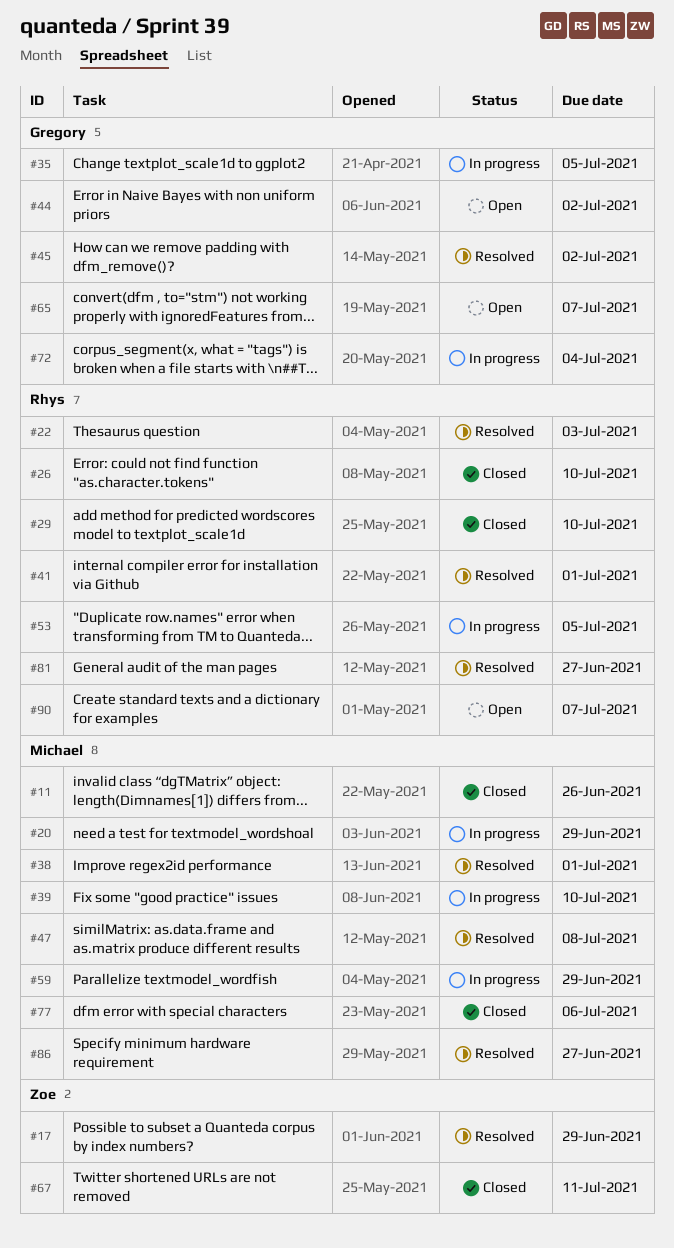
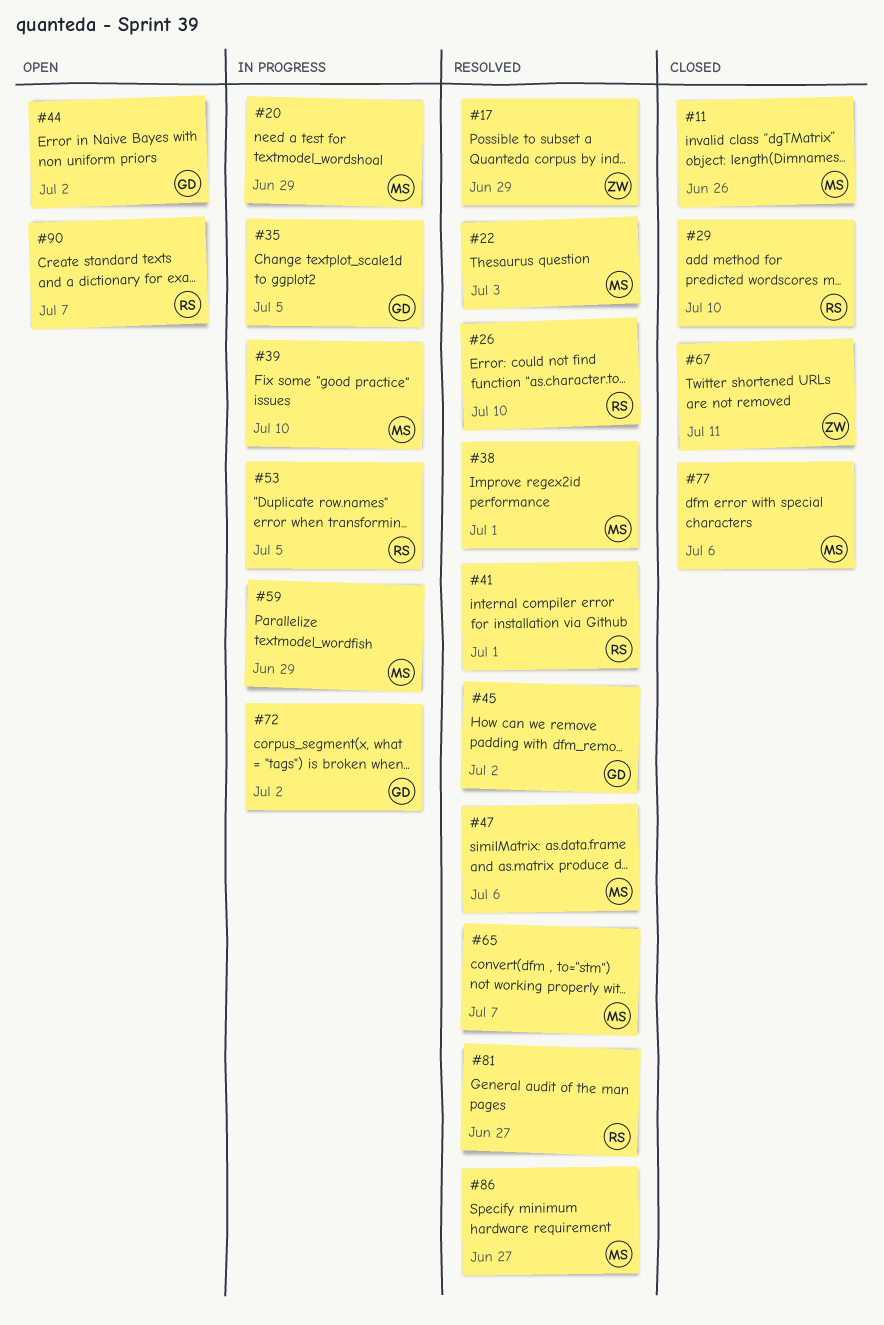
#22, owner: Rhys -> Michael
#26, status: Closed -> Resolved
#47, due: Jul 8 -> Jul 6
#65, status: Open -> Resolved
#65, owner: Gregory -> Michael
#72, due: Jul 4 -> Jul 2

